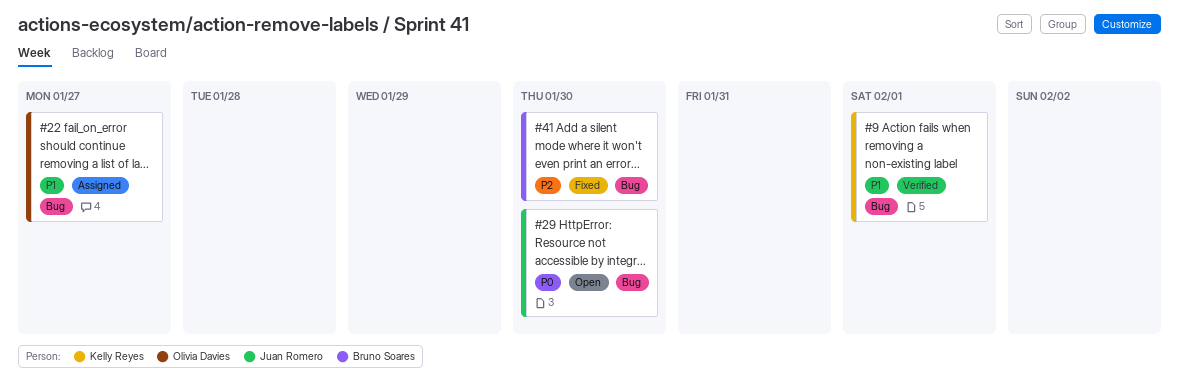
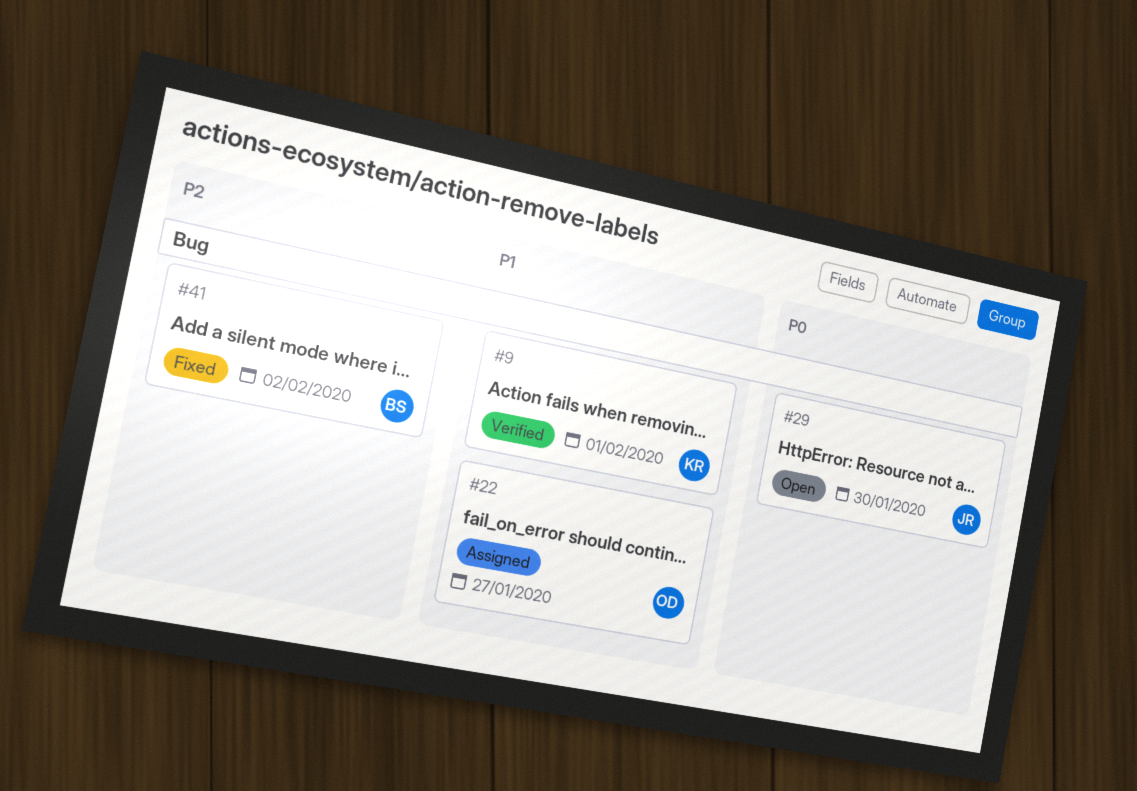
#41, due: Jan 30 -> Feb 2

